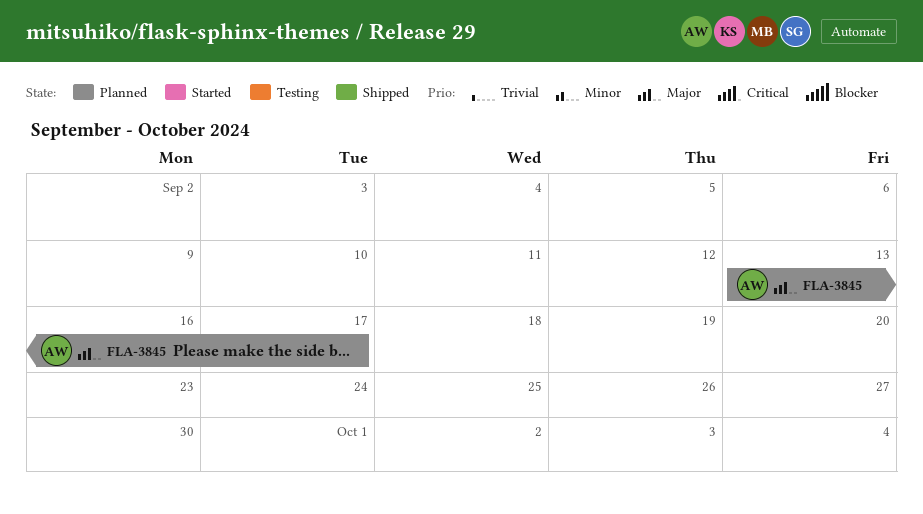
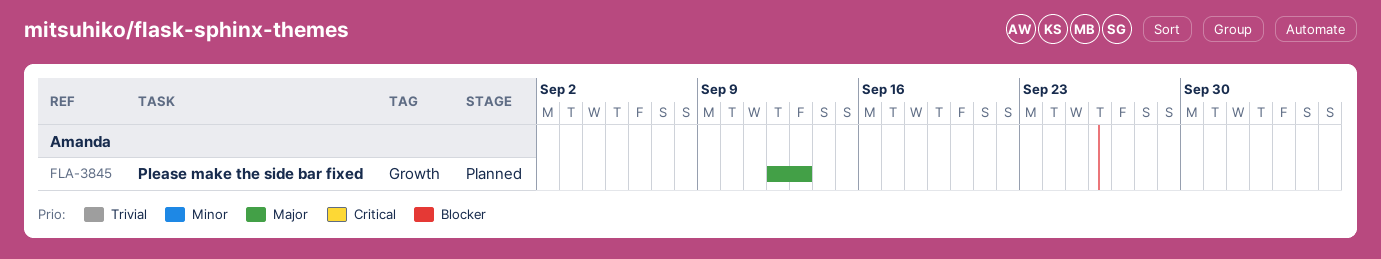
FLA-3845, start: Sep 13 -> Sep 12
FLA-3845, due: Sep 17 -> Sep 13

